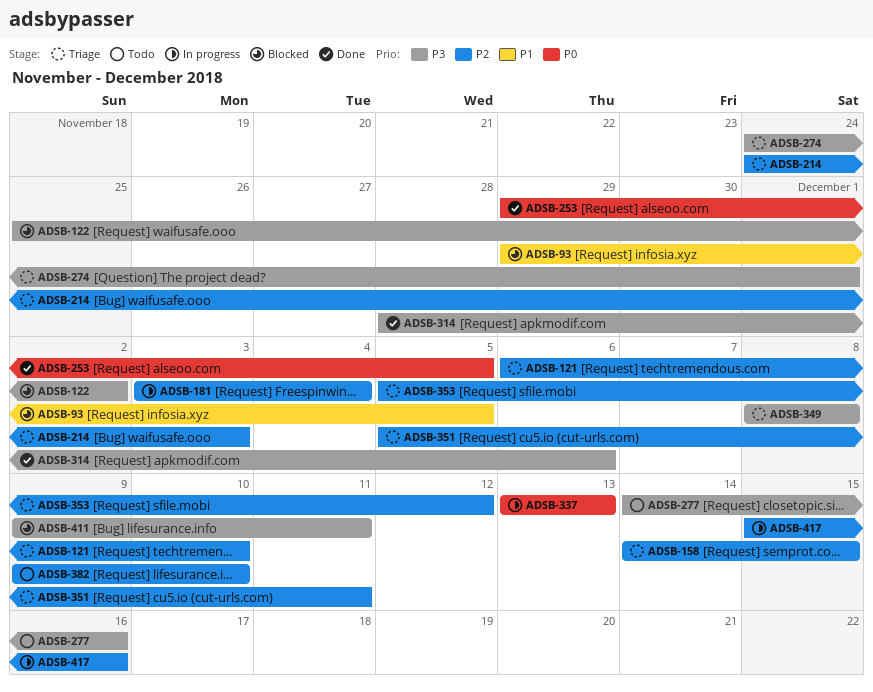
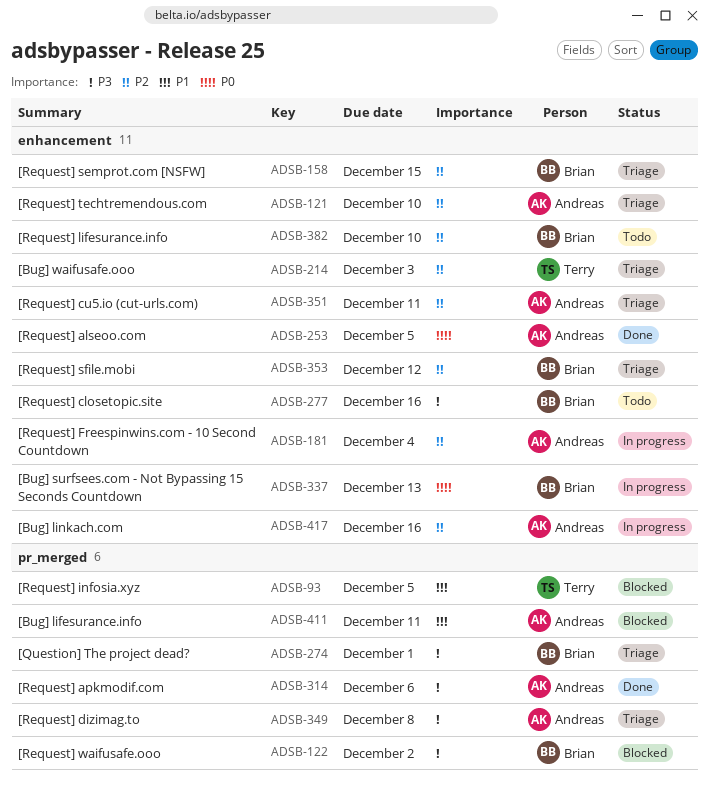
ADSB-411, priority: P3 -> P1

